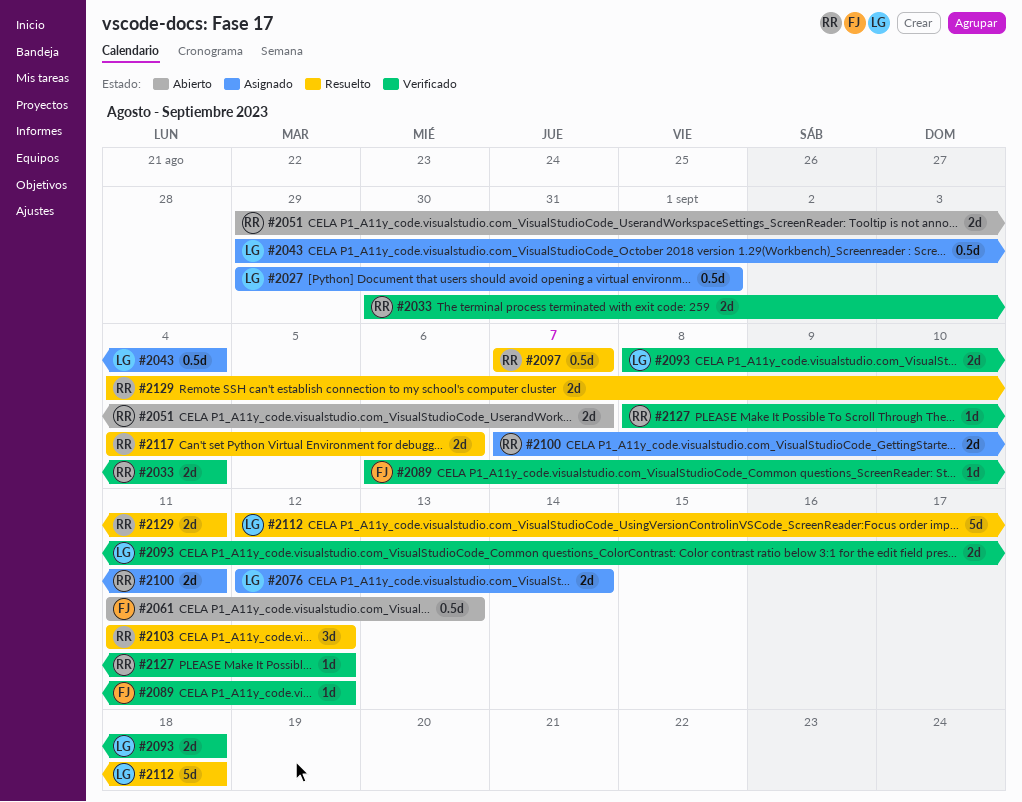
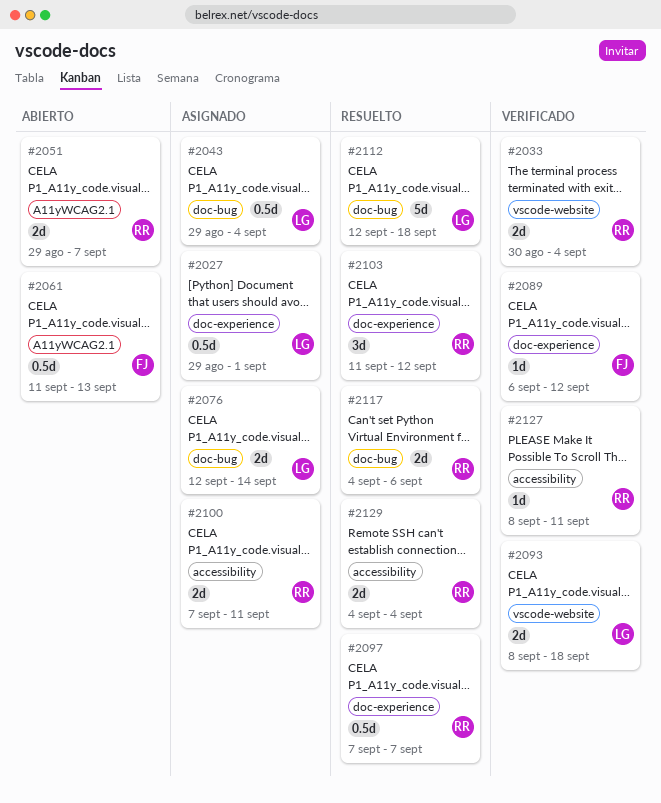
#2127, due: Sep 12 -> Sep 11
#2129, due: Sep 11 -> Sep 4

